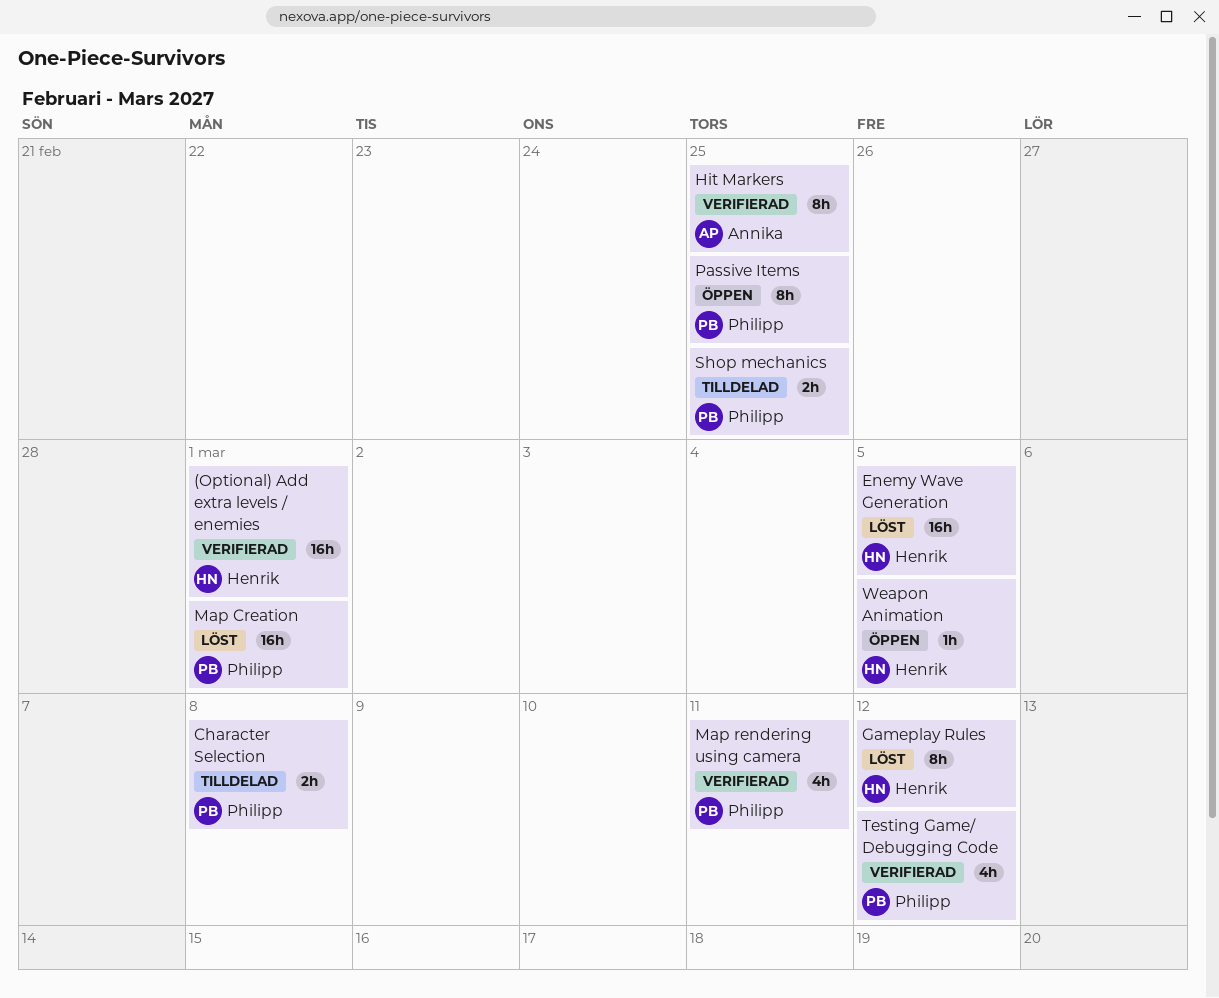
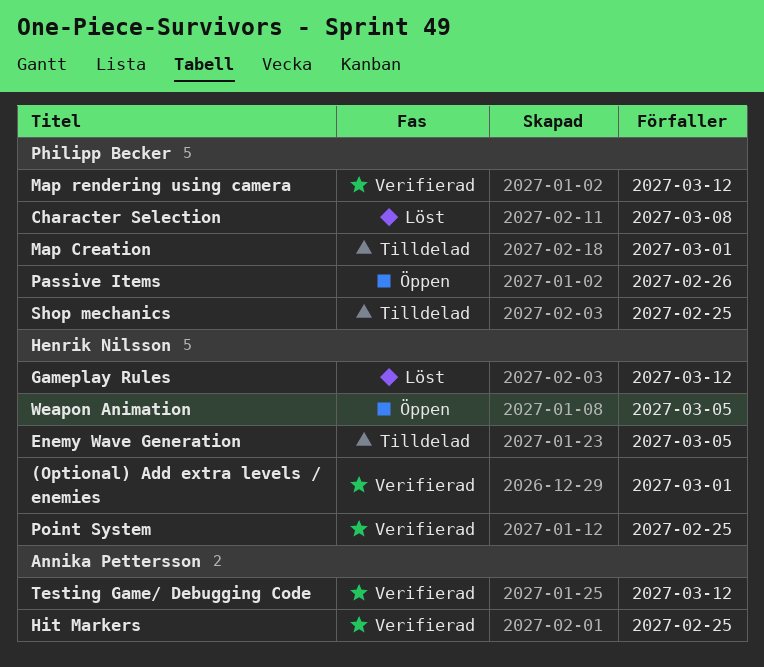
Character Selection, status: Tilldelad -> Löst
Enemy Wave Generation, status: Löst -> Tilldelad
Map Creation, status: Löst -> Tilldelad
Map rendering using camera, due: Mar 11 -> Mar 12
Passive Items, due: Feb 25 -> Feb 26
Point System: none -> present
Testing Game/ Debugging Code, owner: Philipp Becker -> Annika Pettersson

